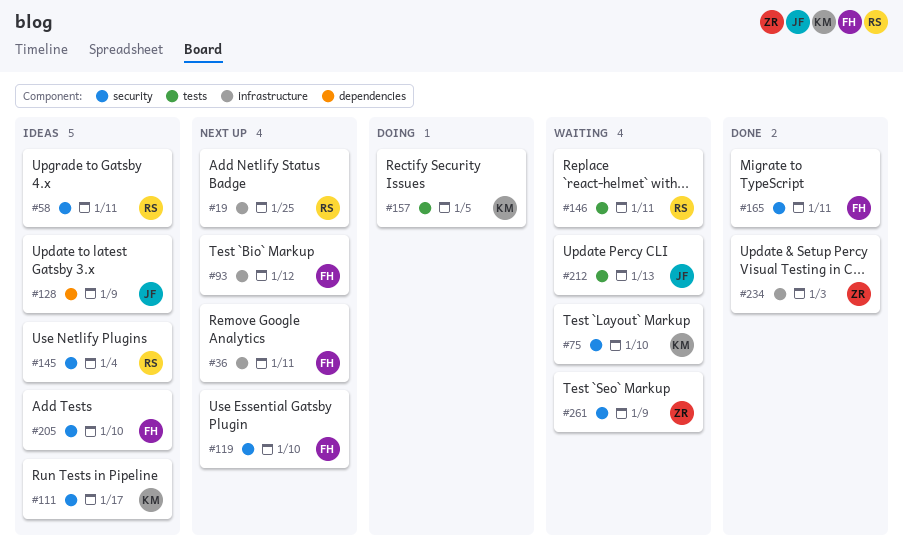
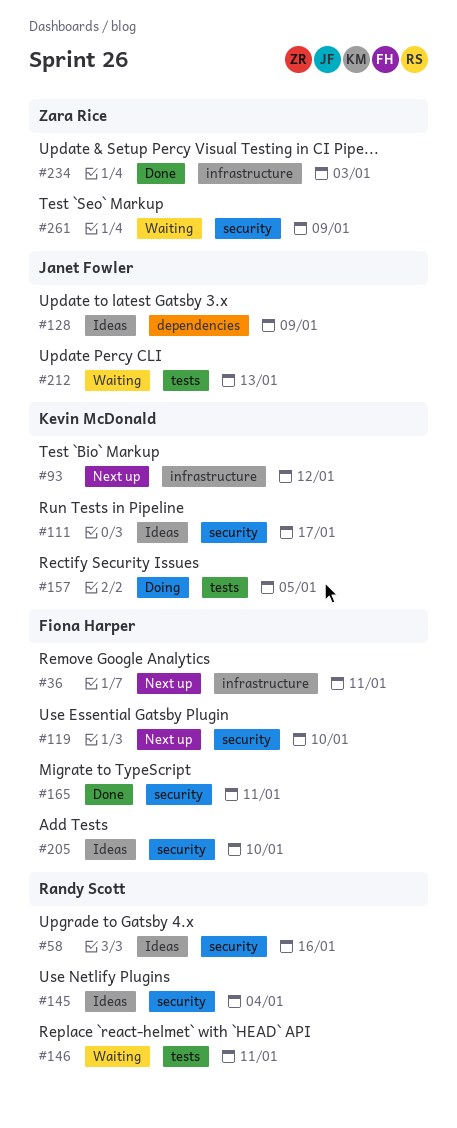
#19: present -> none
#58, due: Jan 11 -> Jan 16
#75: present -> none
#93, owner: Fiona Harper -> Kevin McDonald

